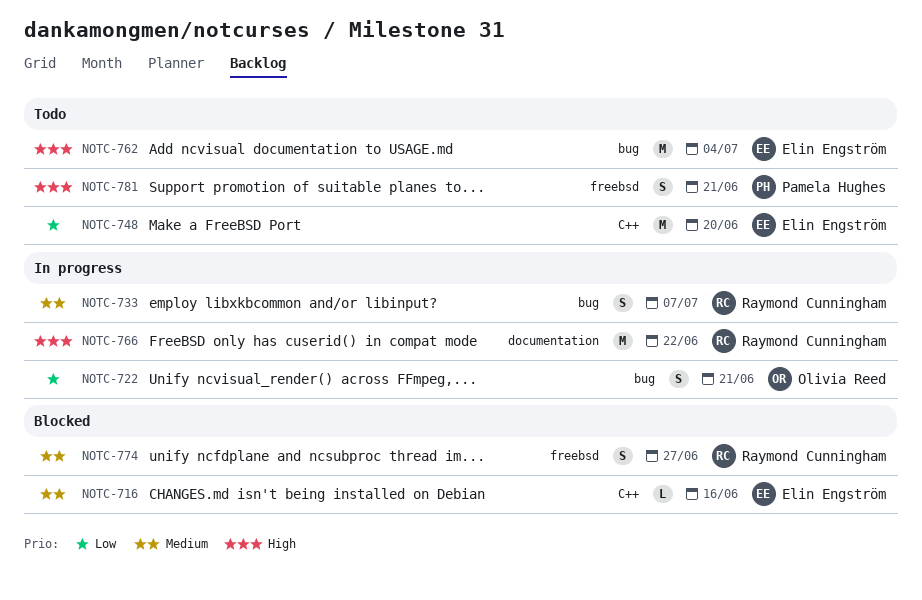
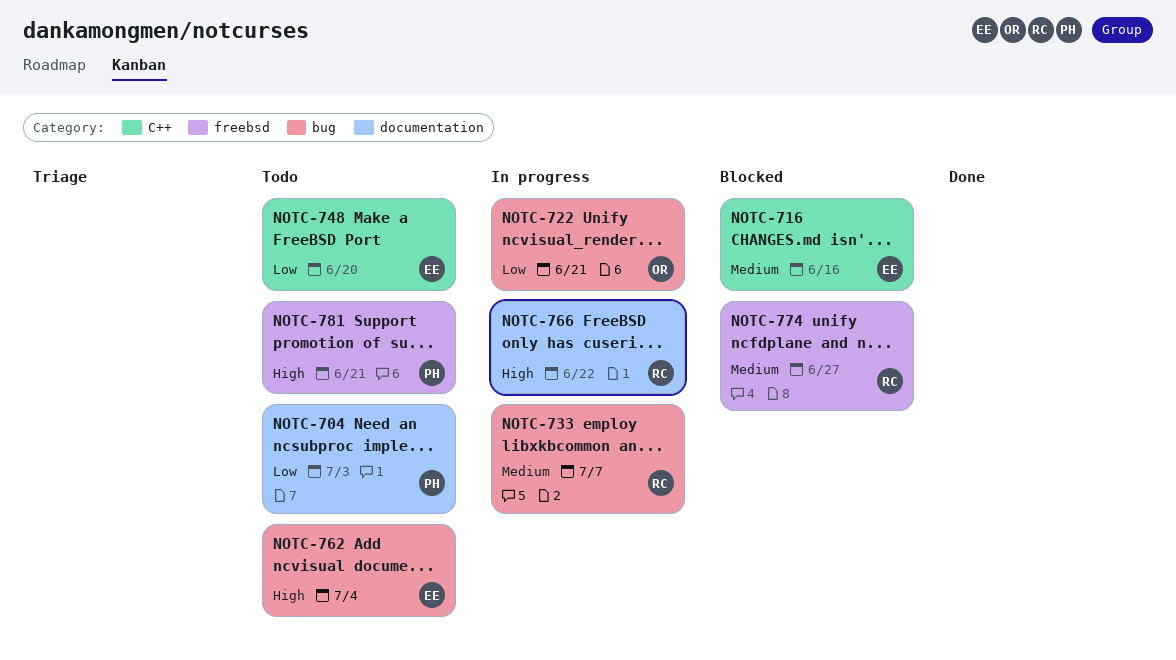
NOTC-704: none -> present

